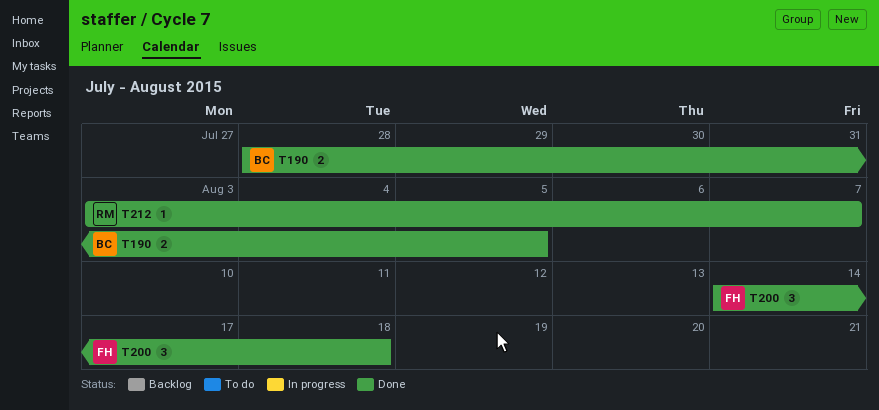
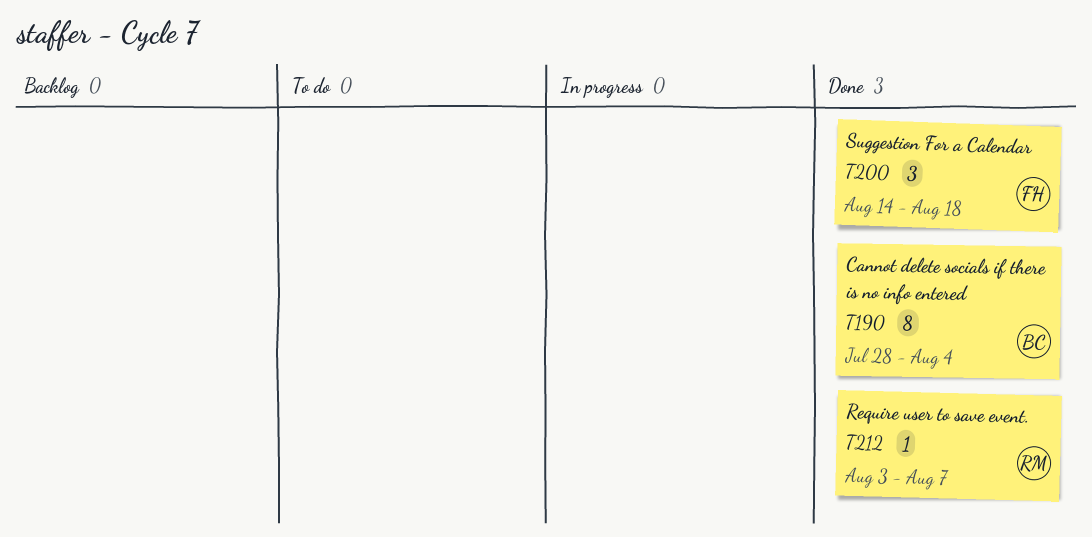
T190, estimate: 2 -> 8
T190, due: Aug 5 -> Aug 4

